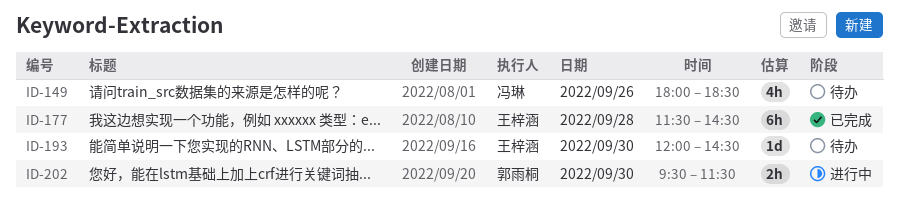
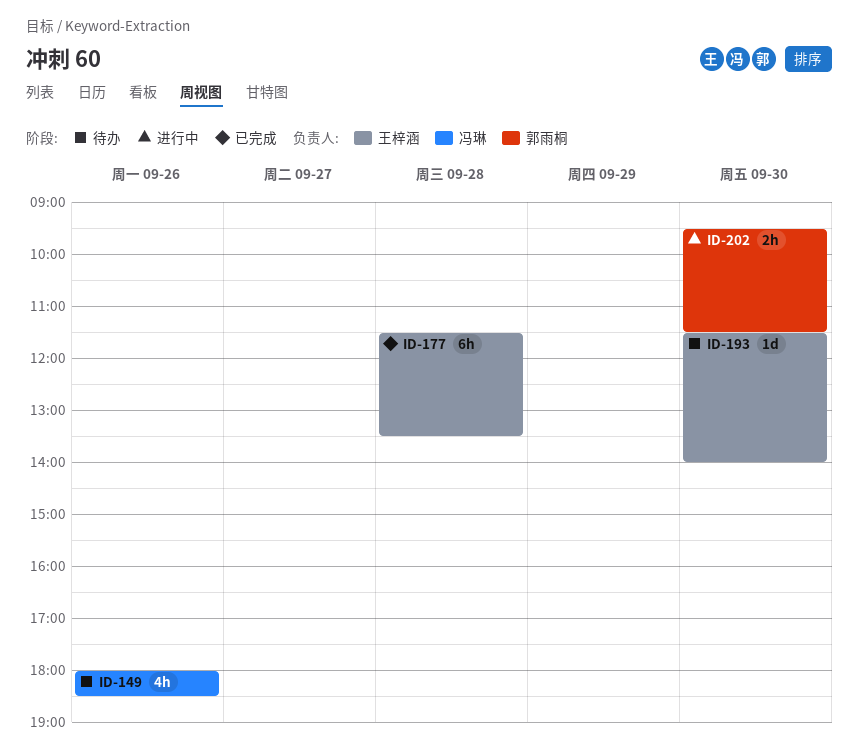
ID-177, ends: 14:30 -> 13:30
ID-193, begins: 12:00 -> 11:30
ID-193, ends: 14:30 -> 14:00

